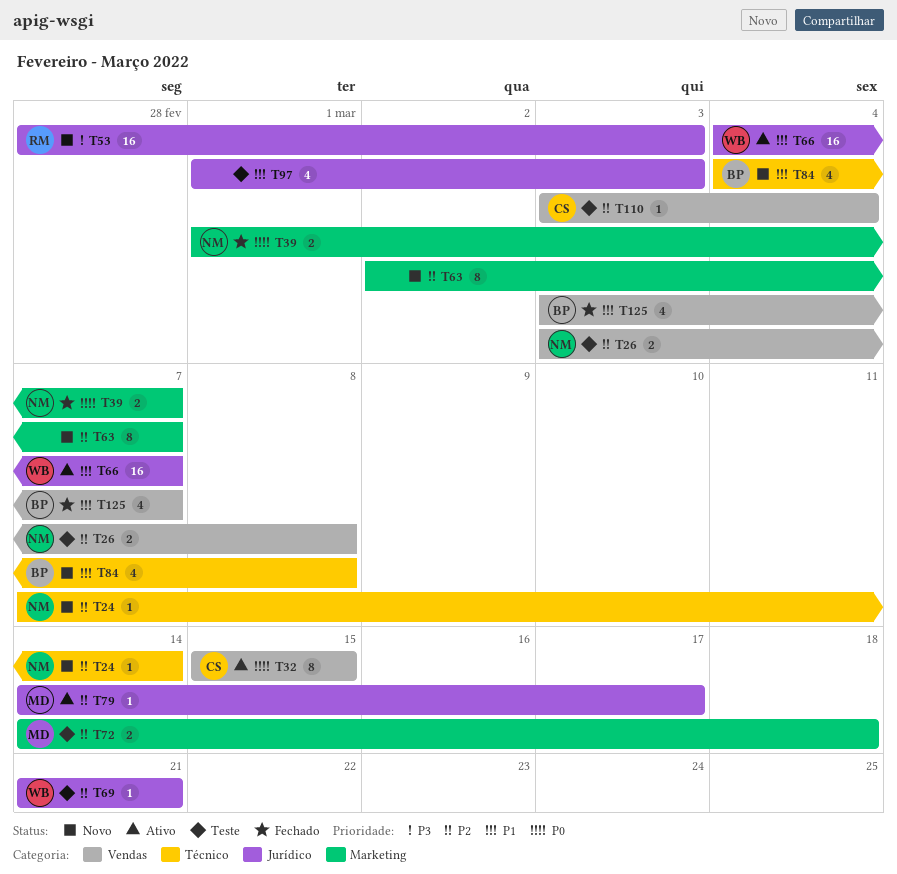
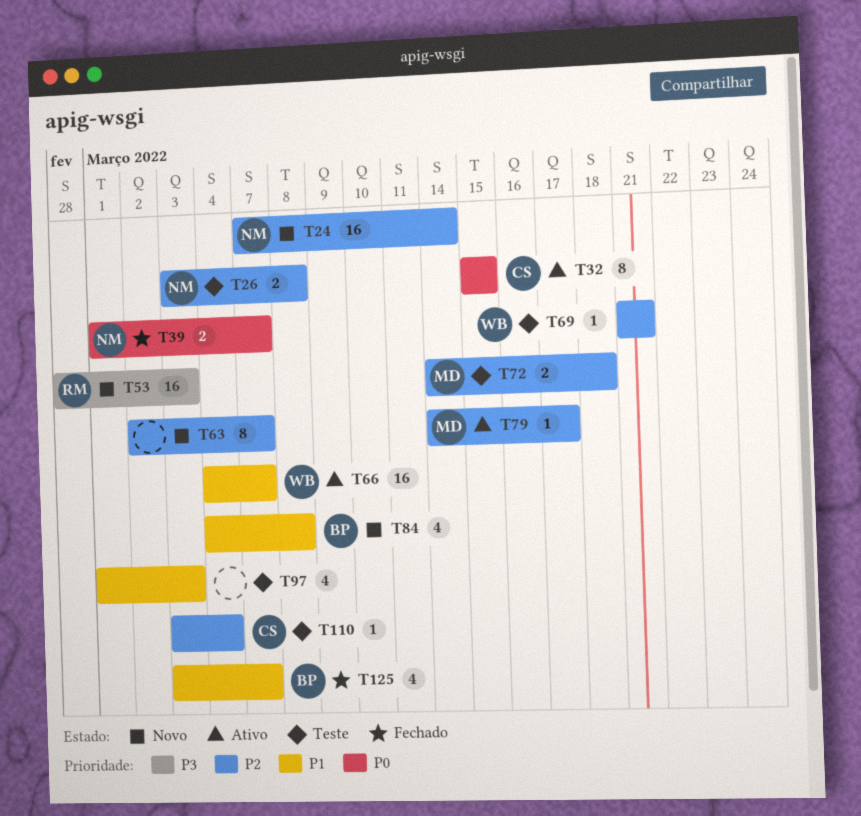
T24, estimate: 1 -> 16

